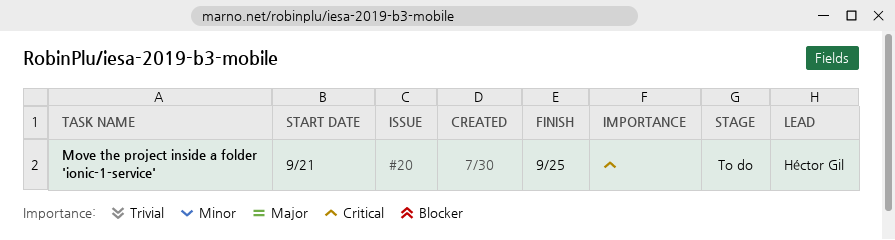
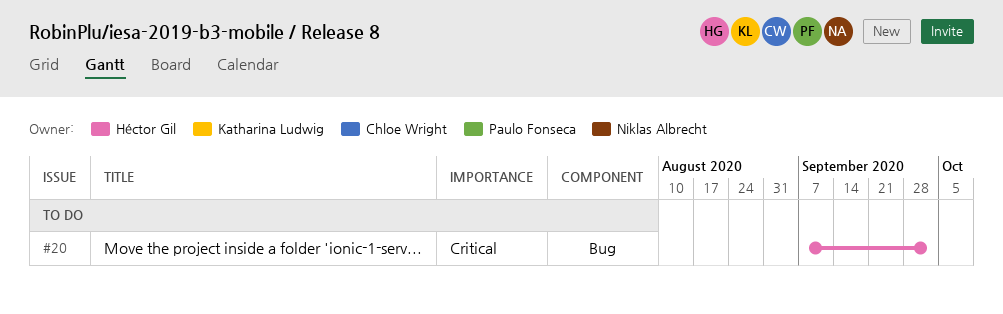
#20, start: Sep 21 -> Sep 7
#20, due: Sep 25 -> Oct 2

